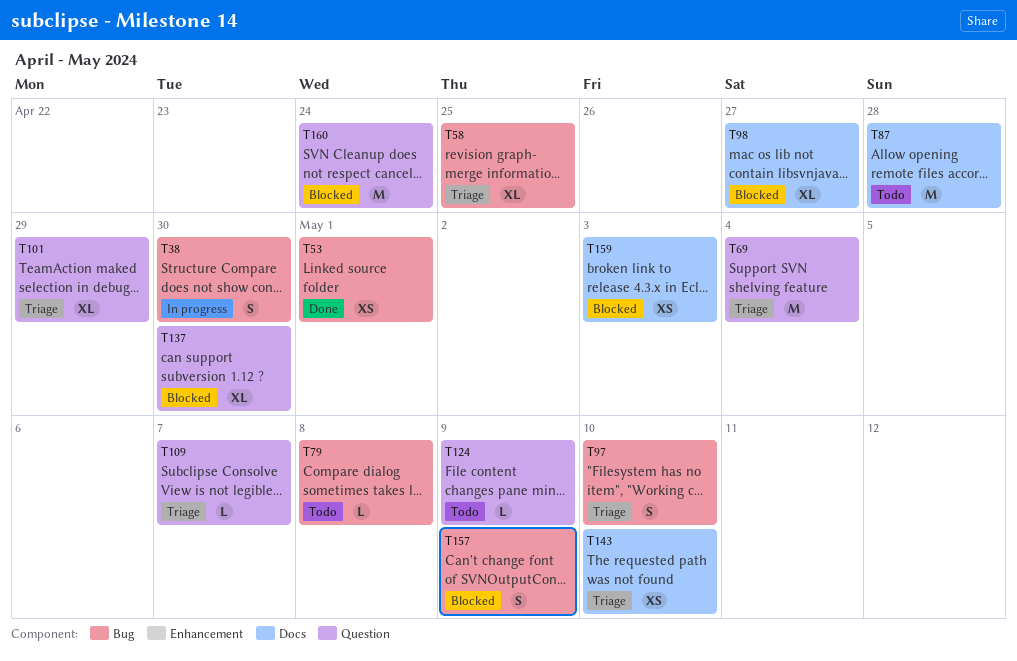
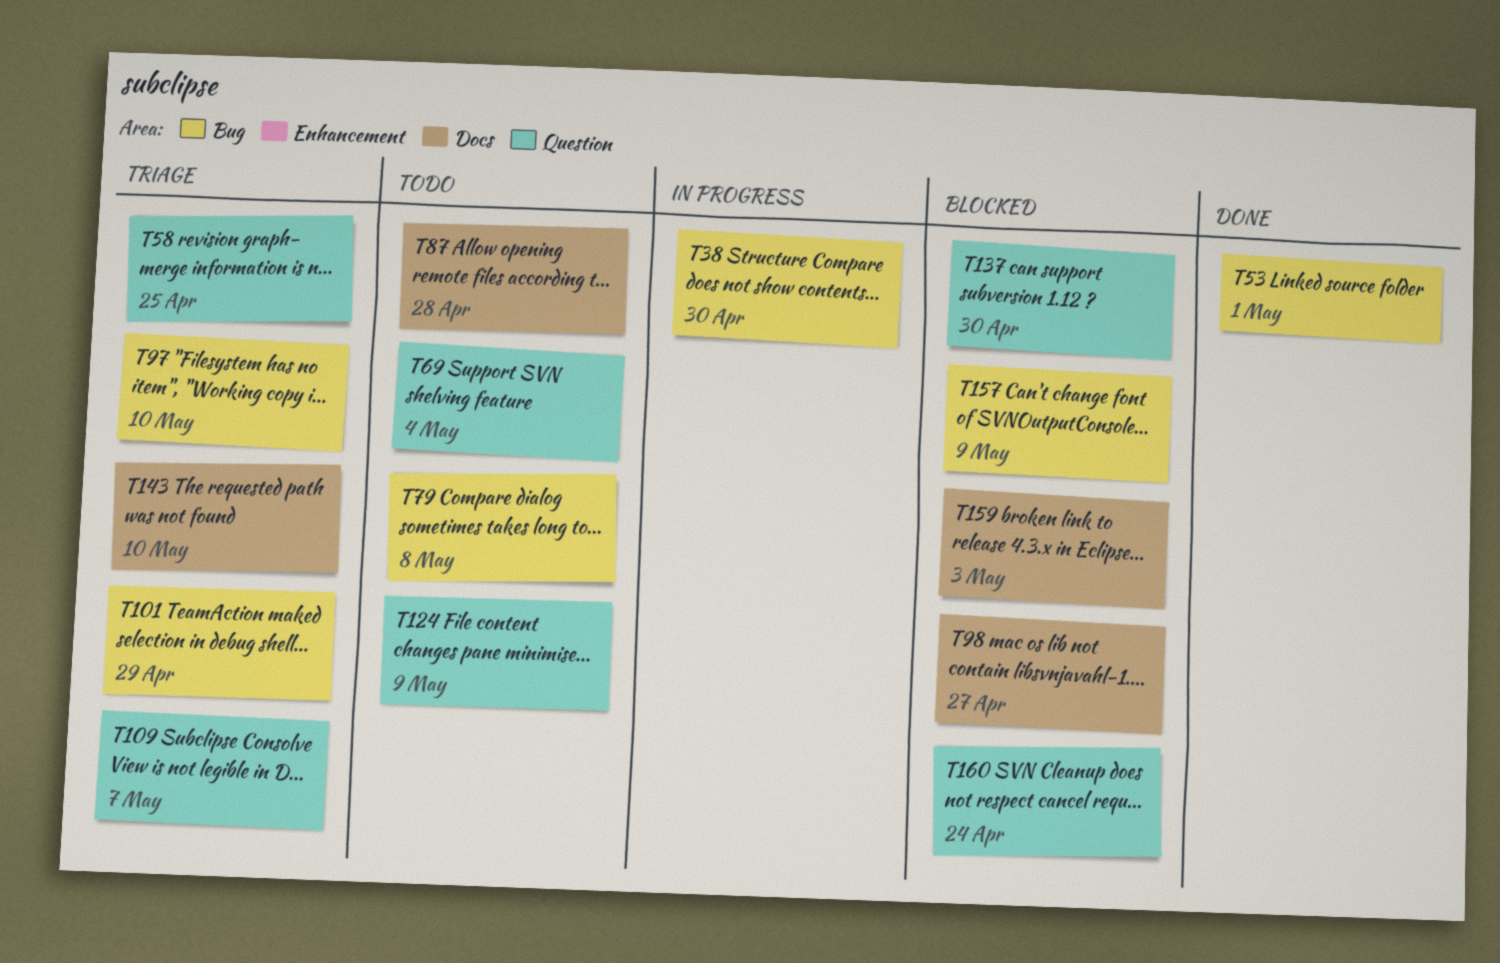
T58, label: Bug -> Question
T69, status: Triage -> Todo
T101, label: Question -> Bug

